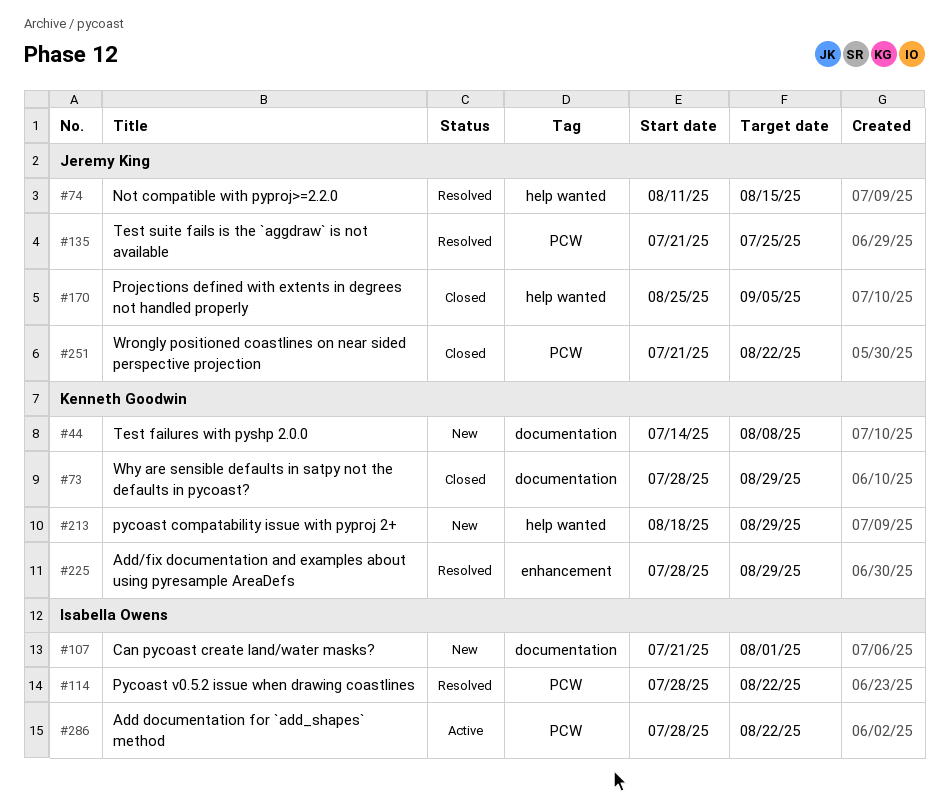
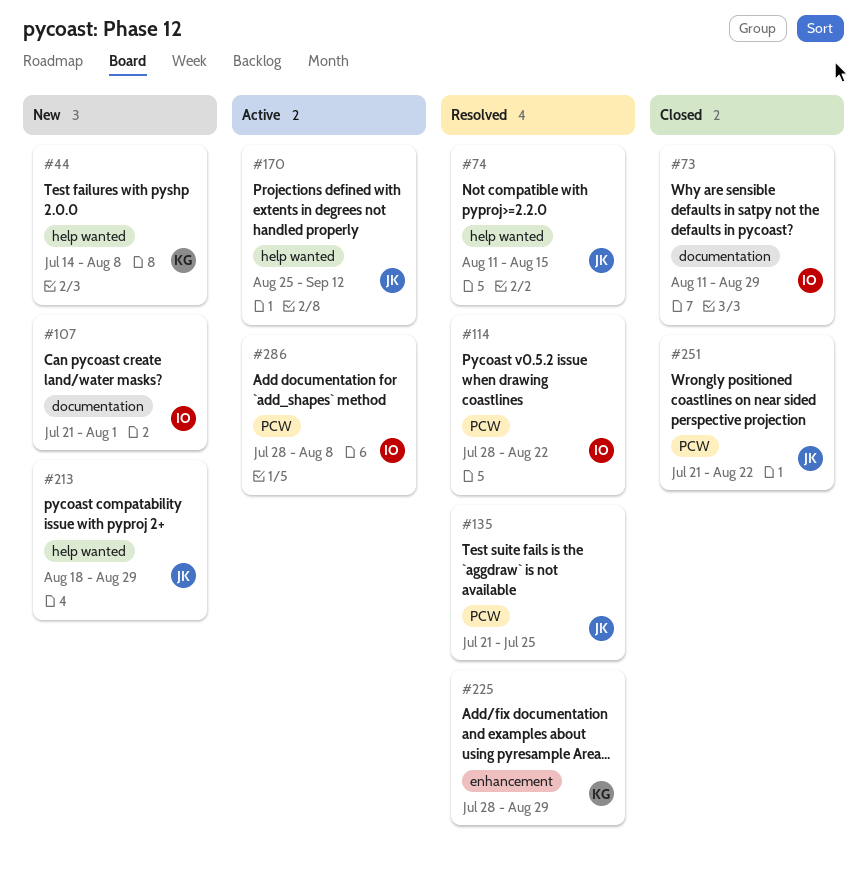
#44, label: documentation -> help wanted
#73, owner: Kenneth Goodwin -> Isabella Owens
#73, start: Jul 28 -> Aug 11
#170, status: Closed -> Active
#170, due: Sep 5 -> Sep 12
#213, owner: Kenneth Goodwin -> Jeremy King
#286, due: Aug 22 -> Aug 8

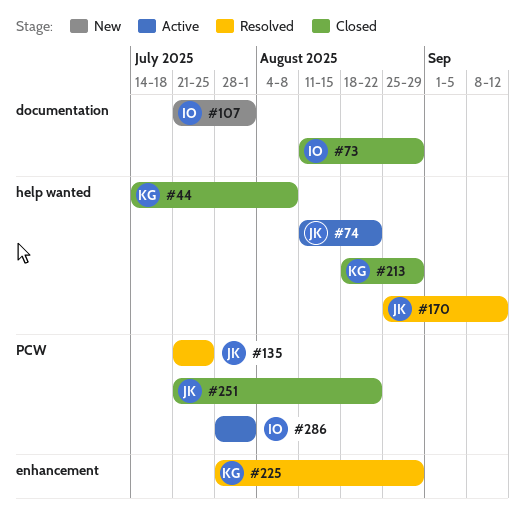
#44, status: New -> Closed
#74, status: Resolved -> Active
#74, due: Aug 15 -> Aug 22
#114: present -> none
#170, status: Active -> Resolved
#213, status: New -> Closed
#213, owner: JK -> KG
#286, due: Aug 8 -> Aug 1

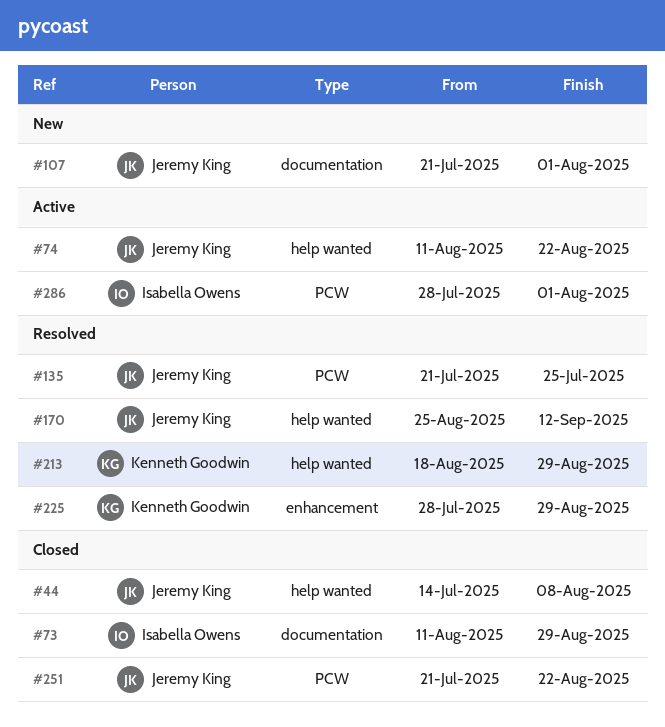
#44, owner: Kenneth Goodwin -> Jeremy King
#107, owner: Isabella Owens -> Jeremy King
#213, status: Closed -> Resolved

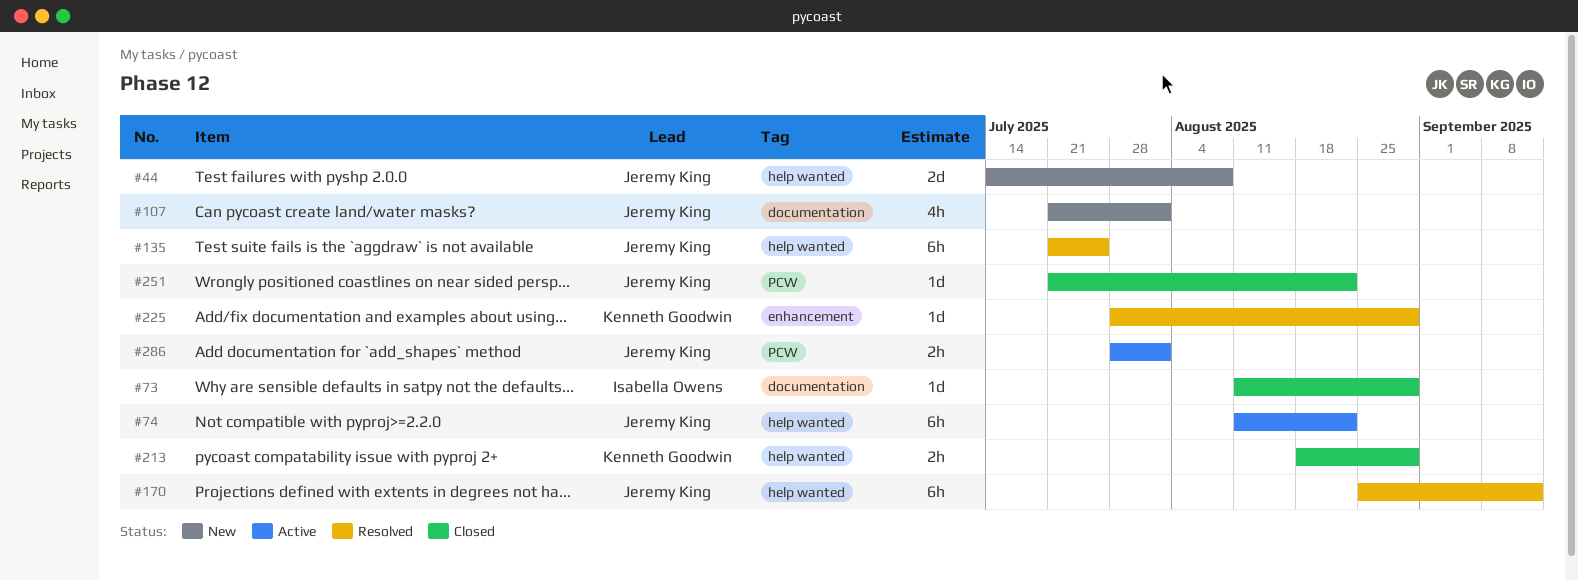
#44, status: Closed -> New
#135, label: PCW -> help wanted
#213, status: Resolved -> Closed
#286, owner: Isabella Owens -> Jeremy King

